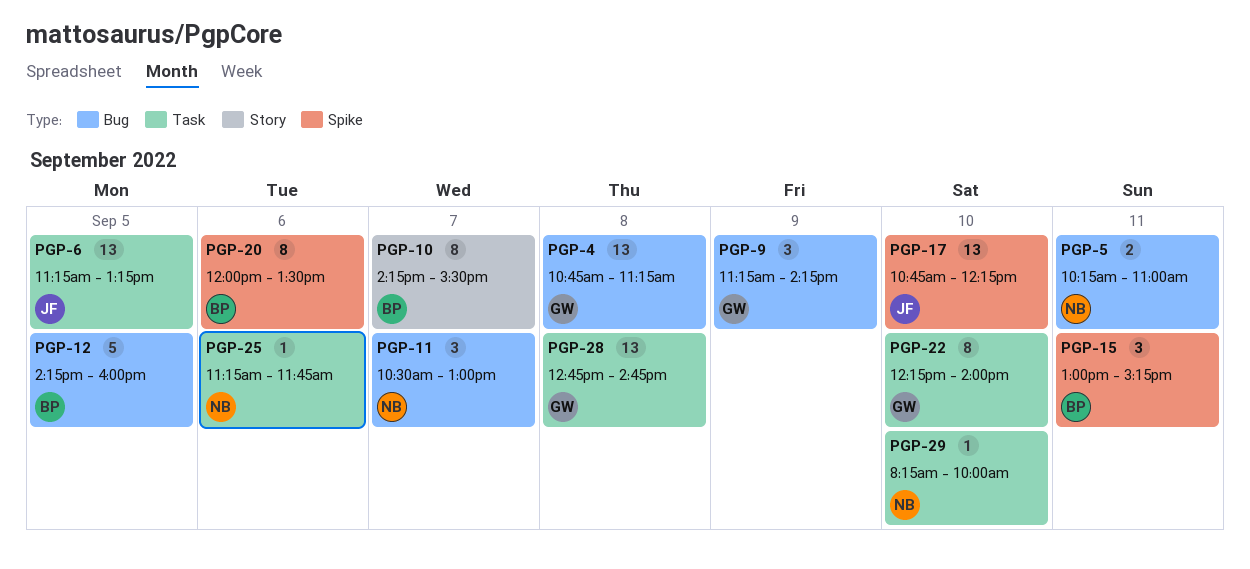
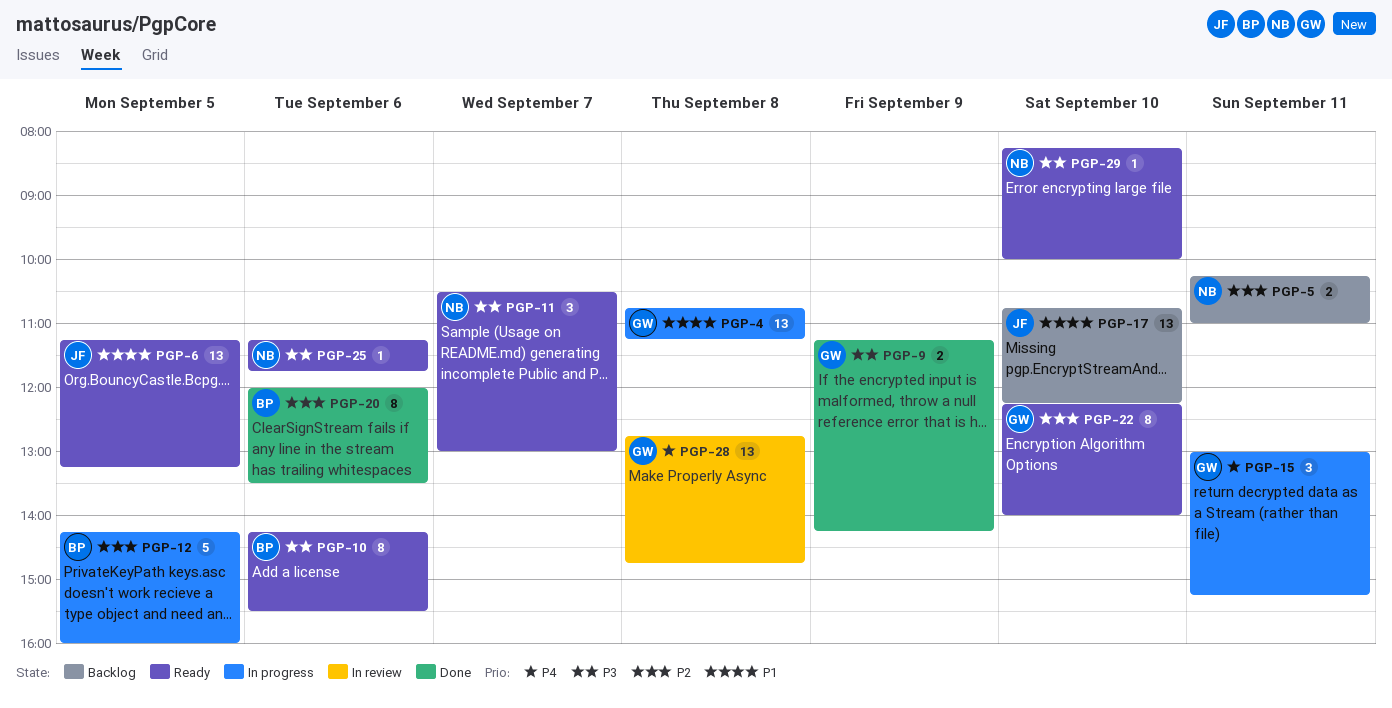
PGP-9, estimate: 3 -> 2
PGP-10, day: Sep 7 -> Sep 6
PGP-15, owner: BP -> GW

